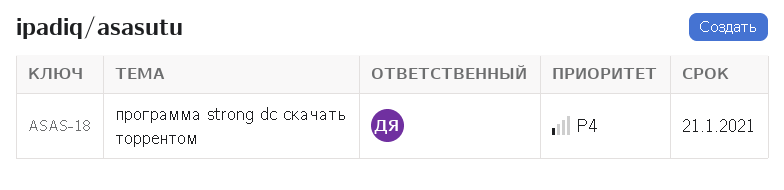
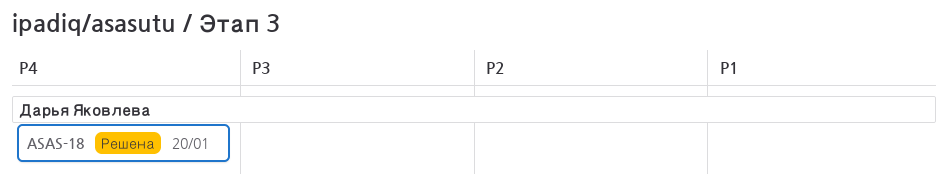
ASAS-18, due: Jan 21 -> Jan 20

